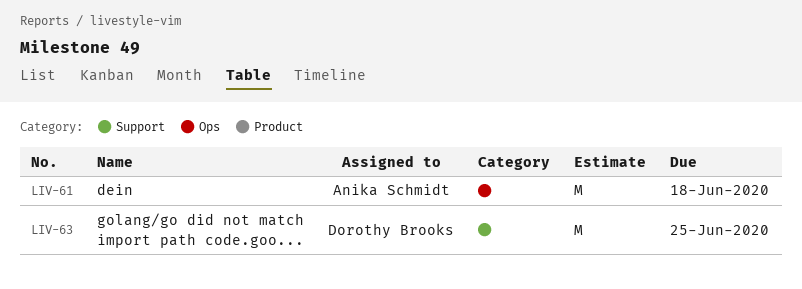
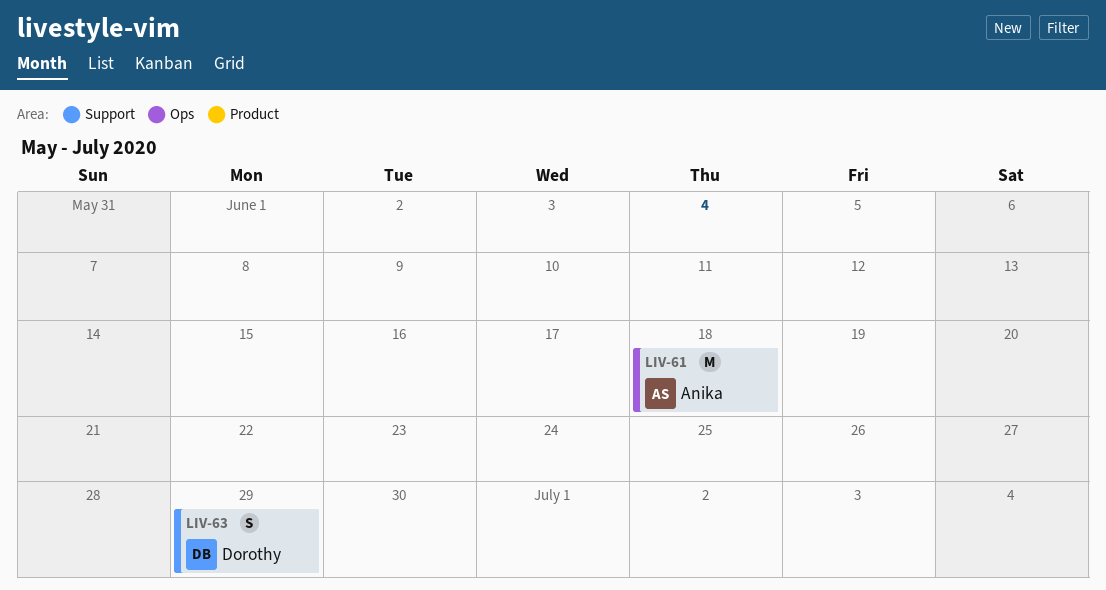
LIV-63, estimate: M -> S
LIV-63, due: Jun 25 -> Jun 29

